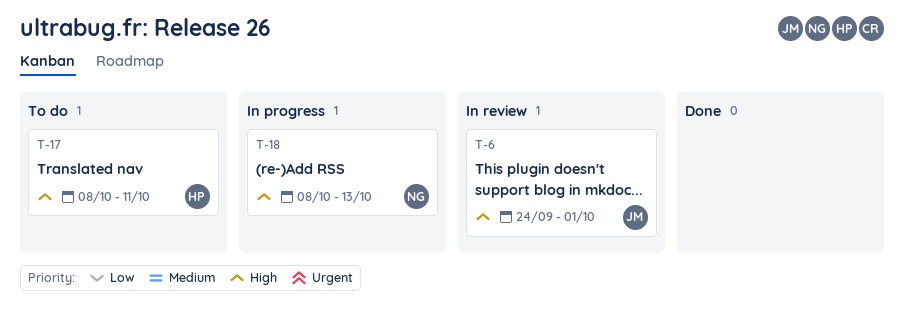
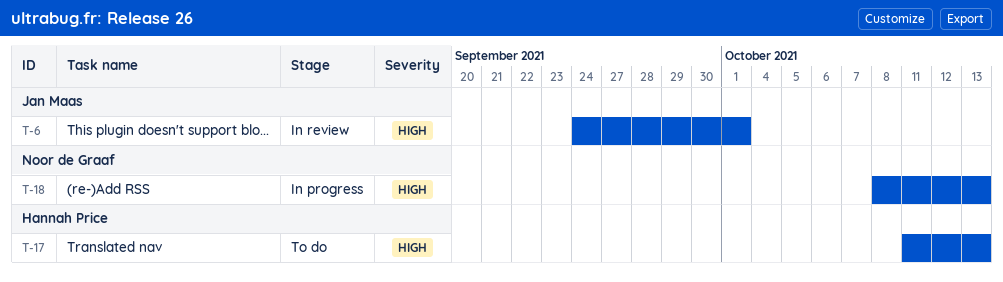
T-17, start: Oct 8 -> Oct 11
T-17, due: Oct 11 -> Oct 13

